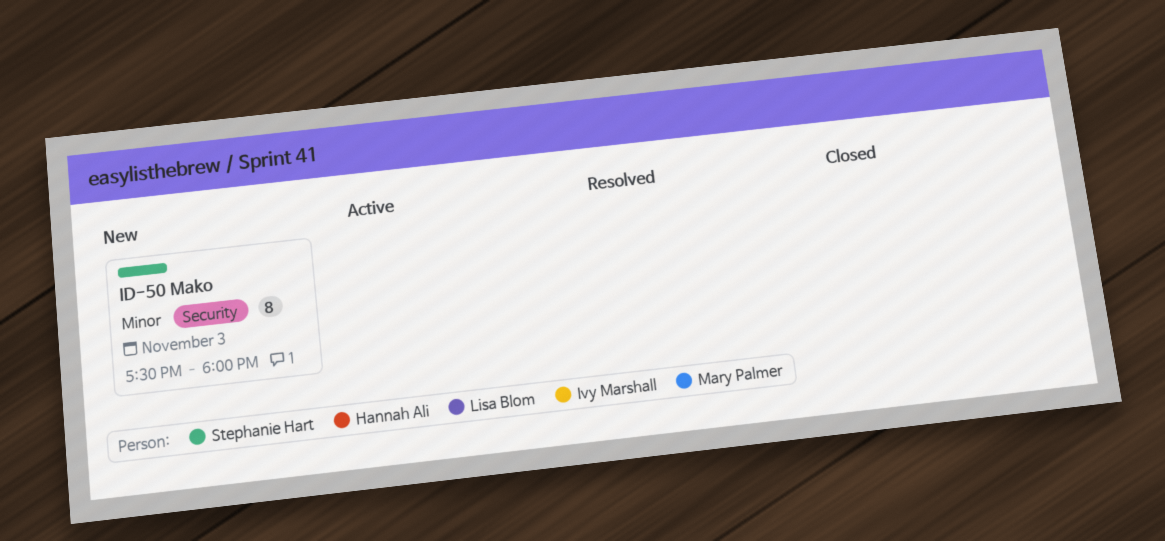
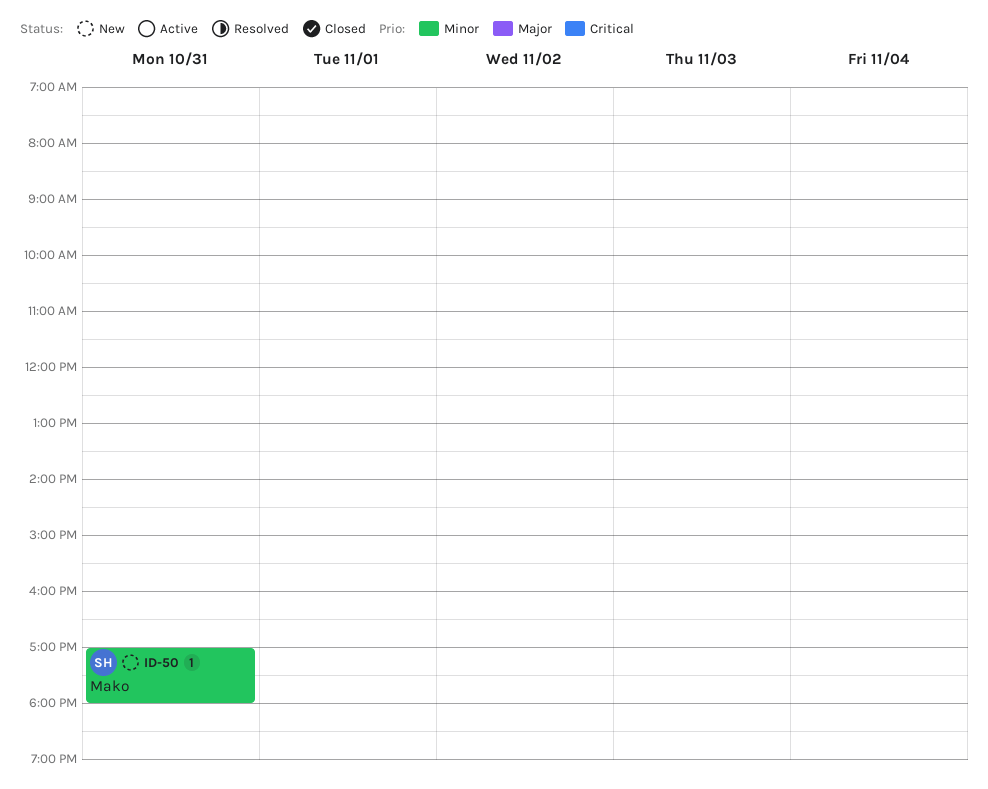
ID-50, estimate: 8 -> 1
ID-50, day: Nov 3 -> Oct 31
ID-50, begins: 17:30 -> 17:00

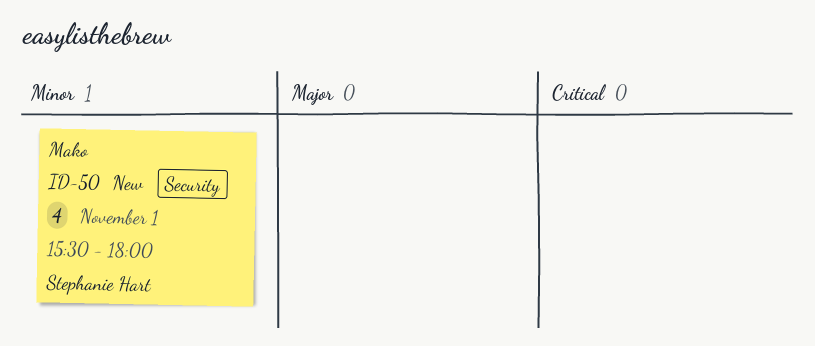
ID-50, estimate: 1 -> 4
ID-50, day: Oct 31 -> Nov 1
ID-50, begins: 17:00 -> 15:30

